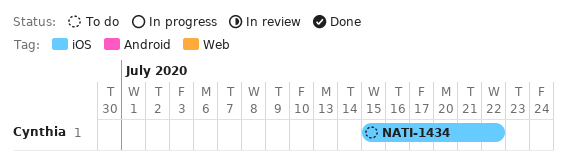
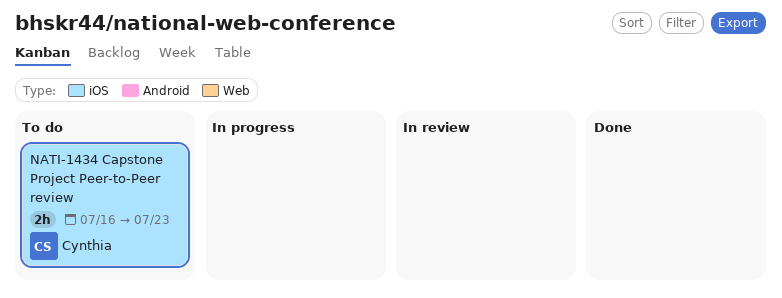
NATI-1434, start: Jul 15 -> Jul 16
NATI-1434, due: Jul 22 -> Jul 23

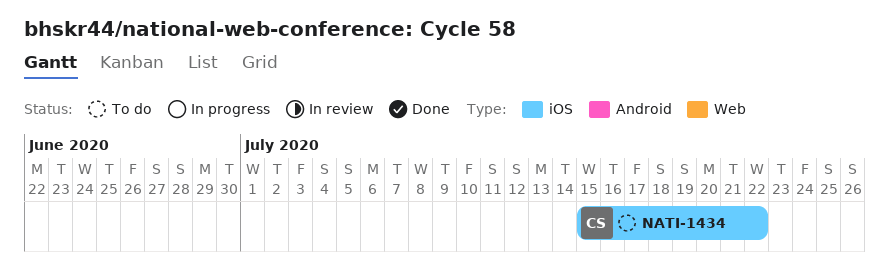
NATI-1434, start: Jul 16 -> Jul 15
NATI-1434, due: Jul 23 -> Jul 22

